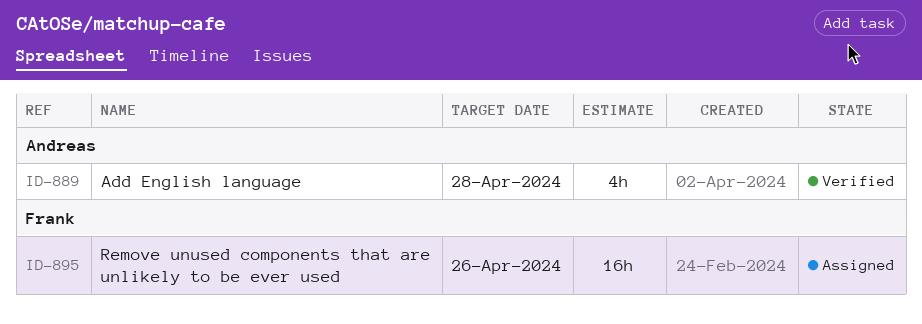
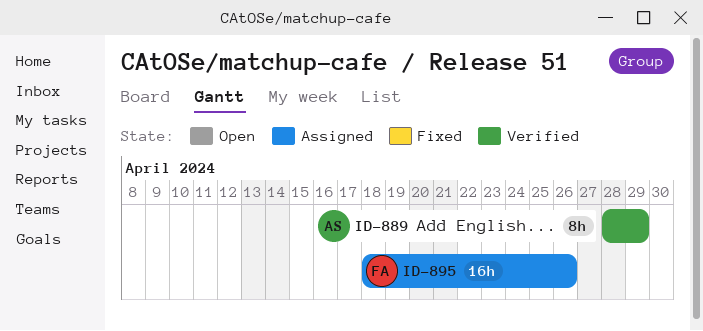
ID-889, estimate: 4h -> 8h
ID-889, due: Apr 28 -> Apr 29

